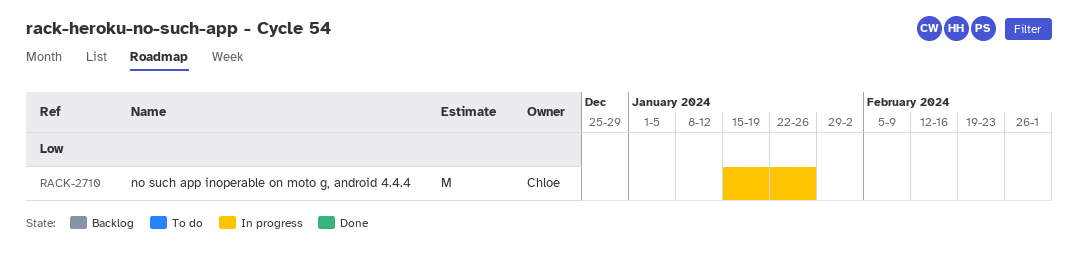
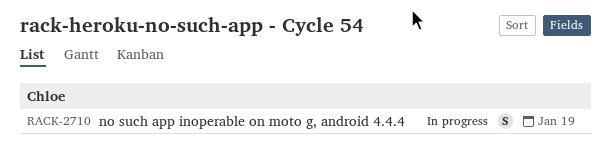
RACK-2710, estimate: M -> S
RACK-2710, due: Jan 26 -> Jan 19

